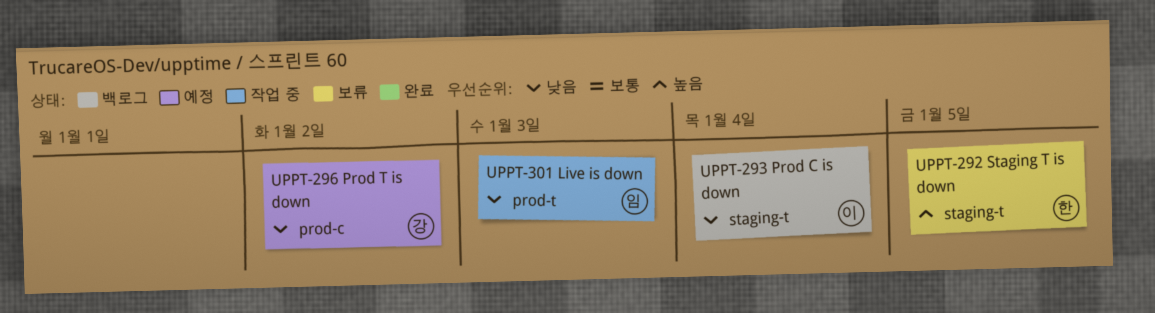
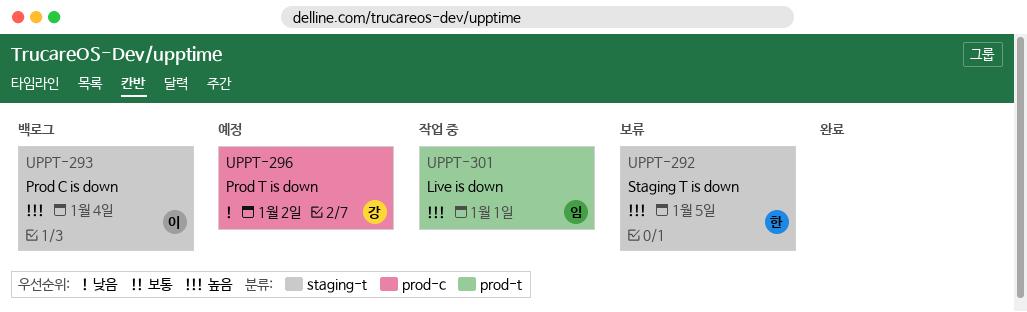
UPPT-293, priority: 낮음 -> 높음
UPPT-301, priority: 낮음 -> 높음
UPPT-301, due: Jan 3 -> Jan 1

